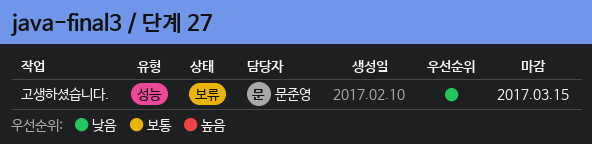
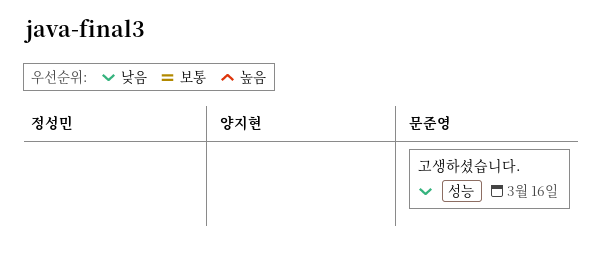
고생하셨습니다., due: Mar 15 -> Mar 16

